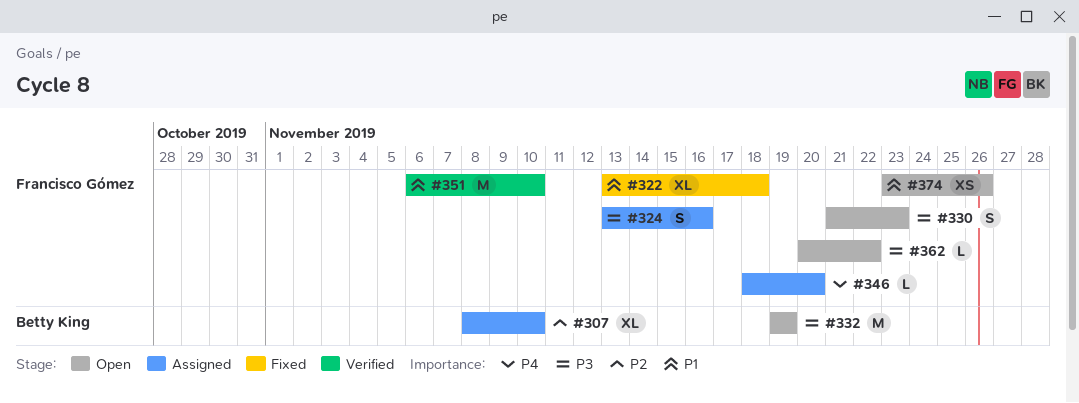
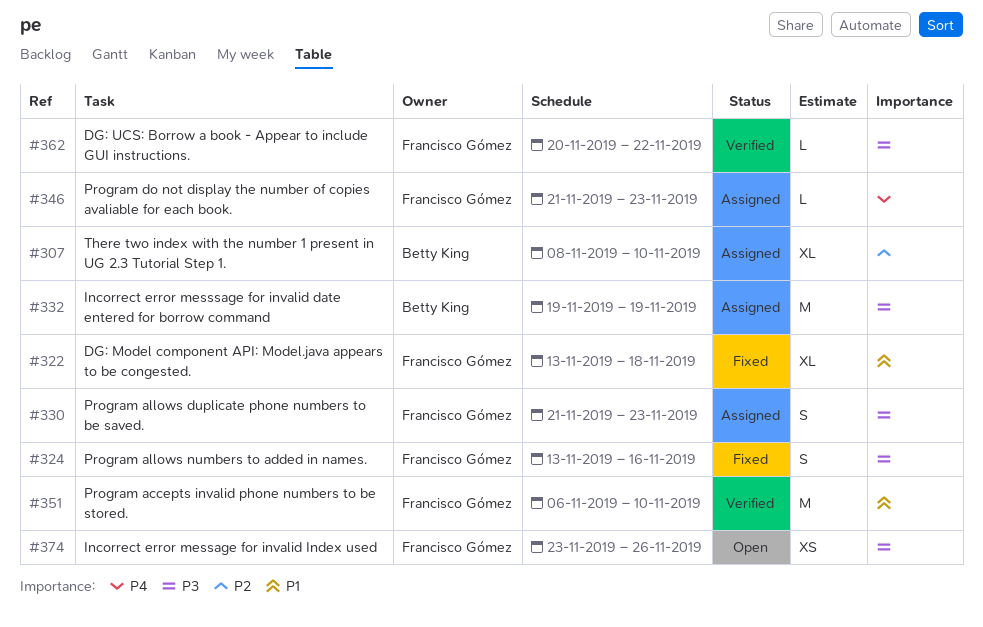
#324, status: Assigned -> Fixed
#330, status: Open -> Assigned
#332, status: Open -> Assigned
#346, start: Nov 18 -> Nov 21
#346, due: Nov 20 -> Nov 23
#362, status: Open -> Verified
#374, priority: P1 -> P3

